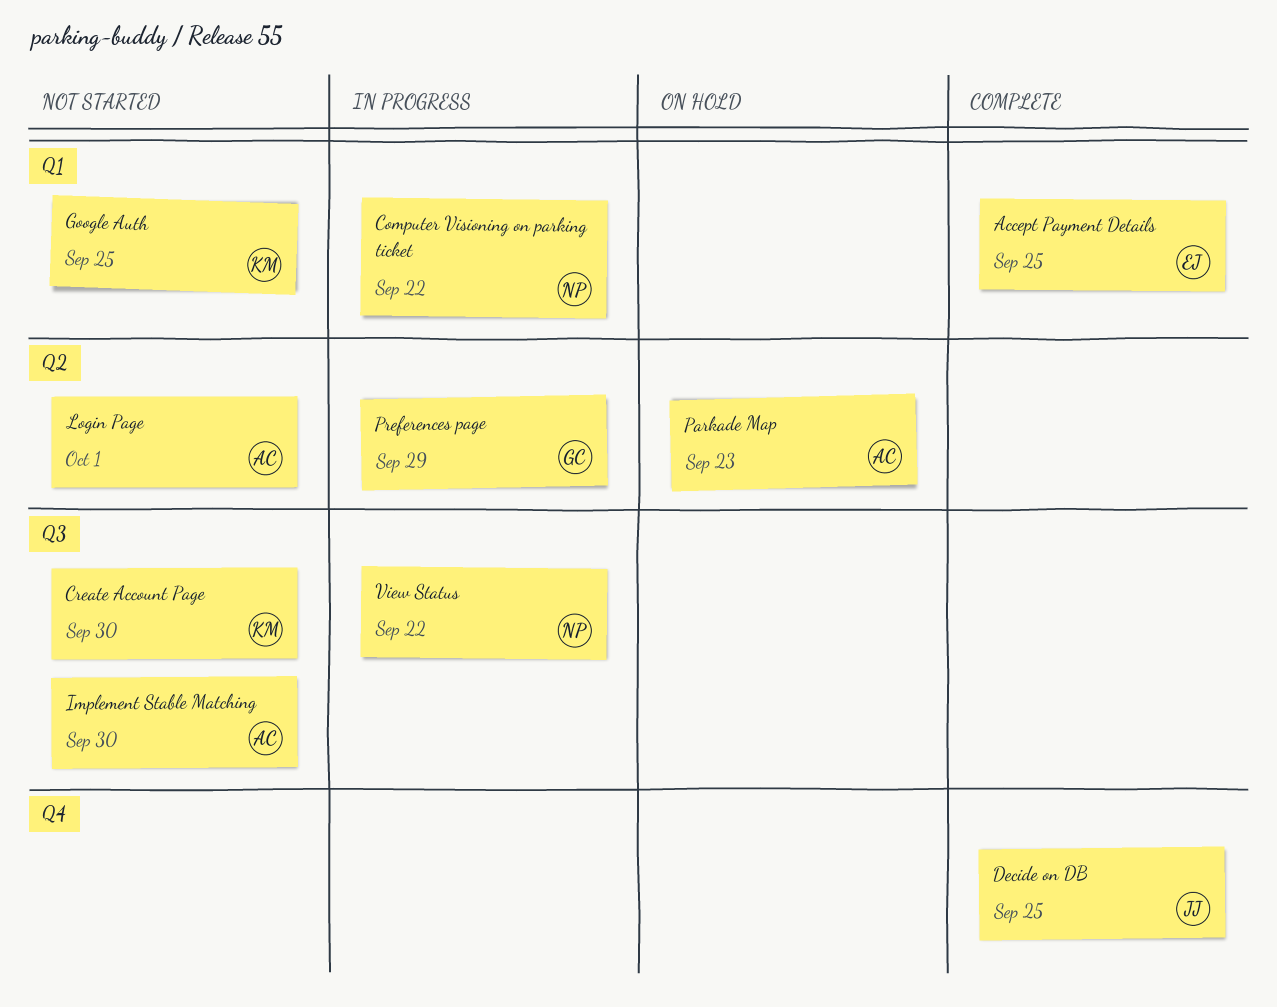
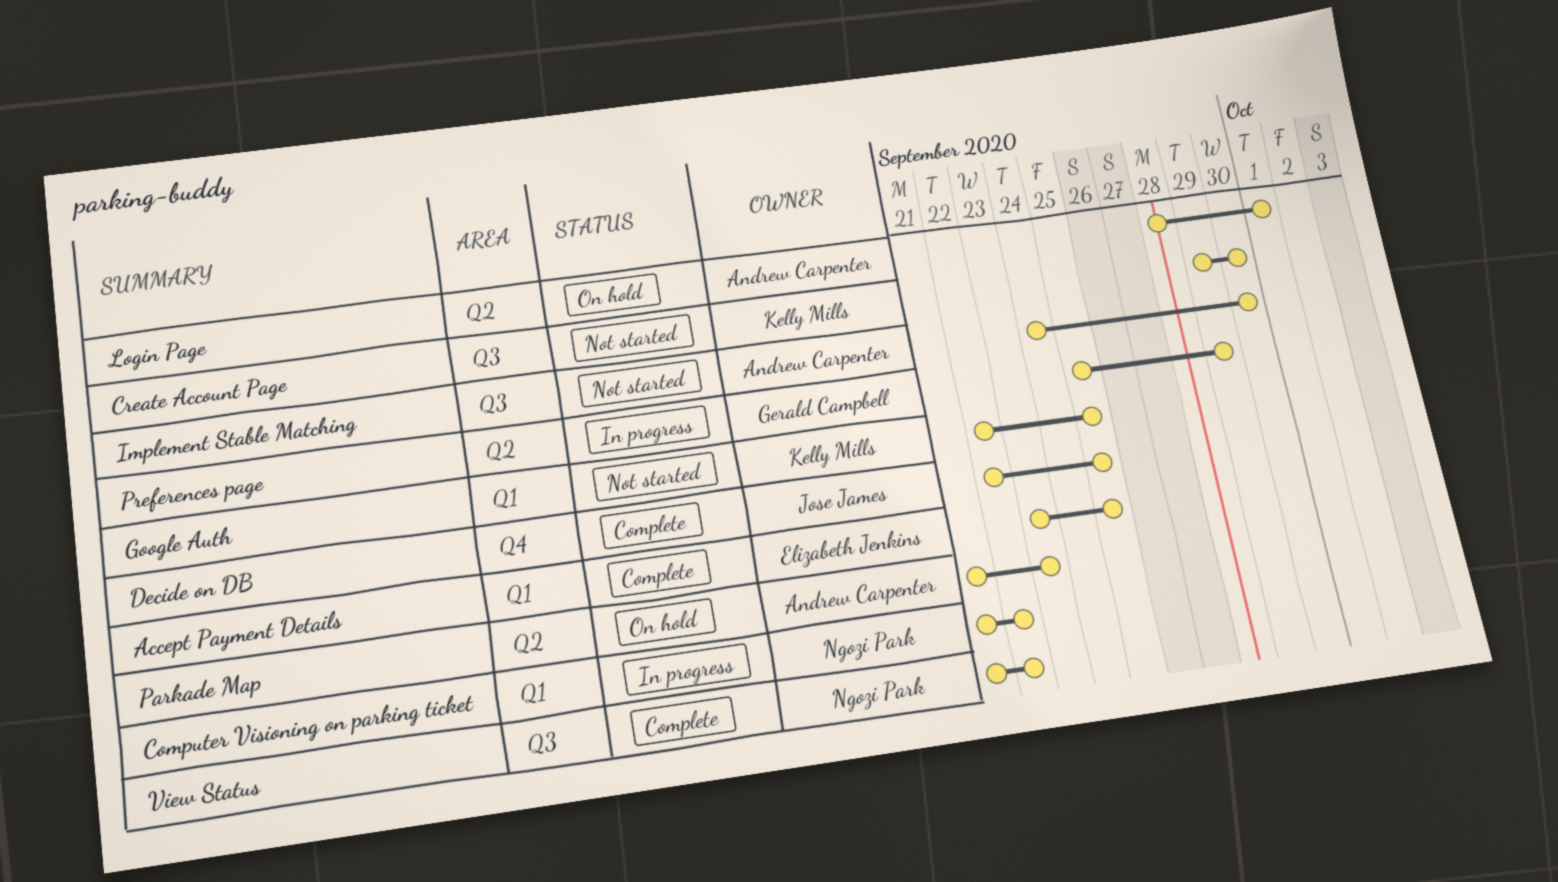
Login Page, status: Not started -> On hold
View Status, status: In progress -> Complete

